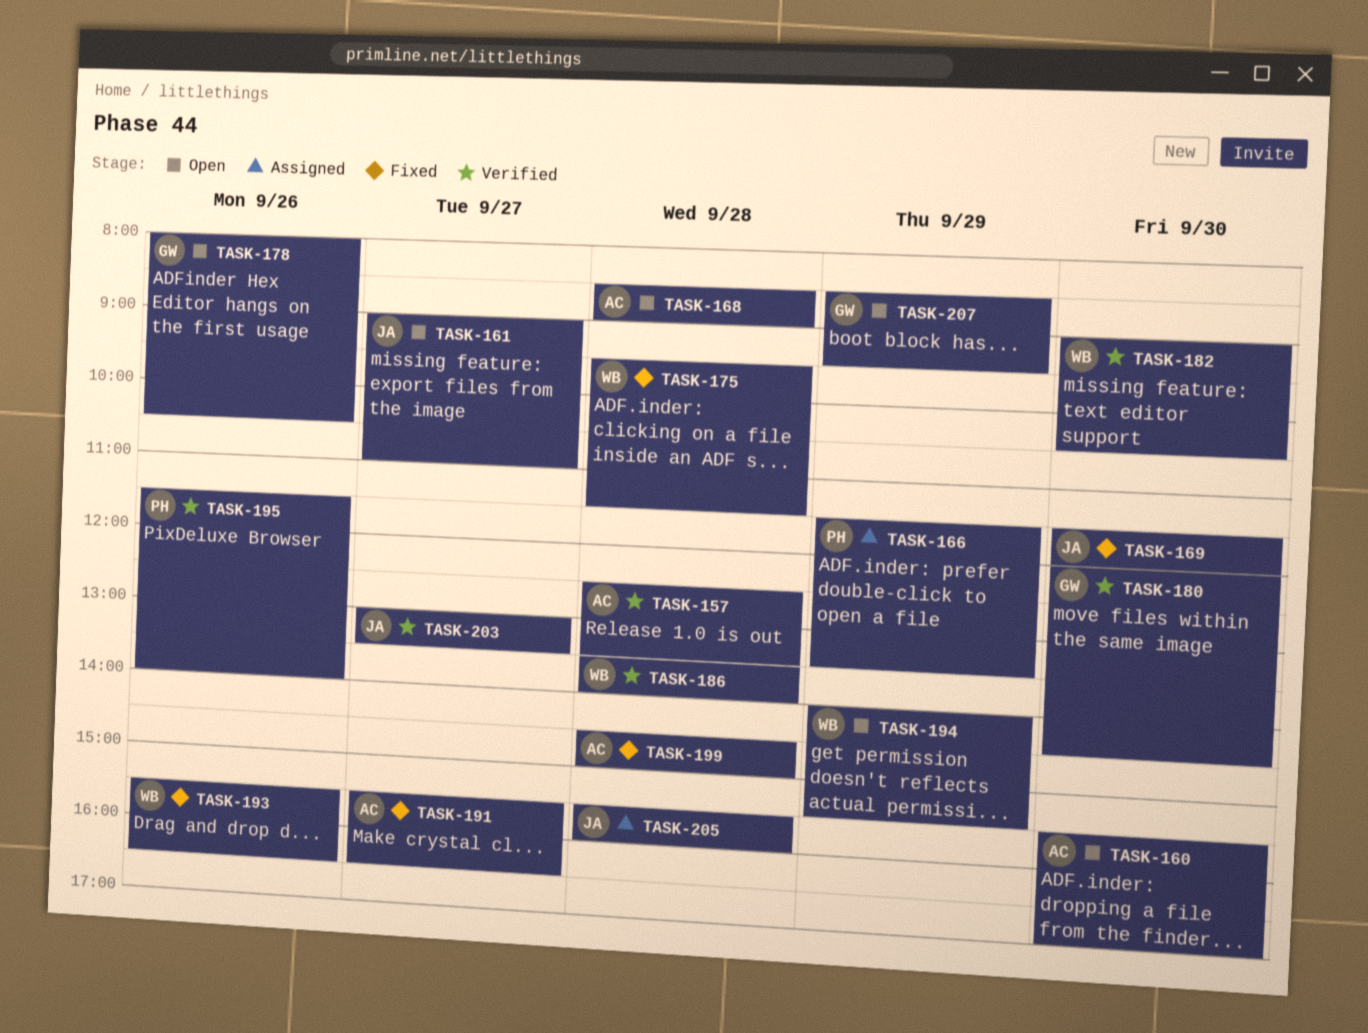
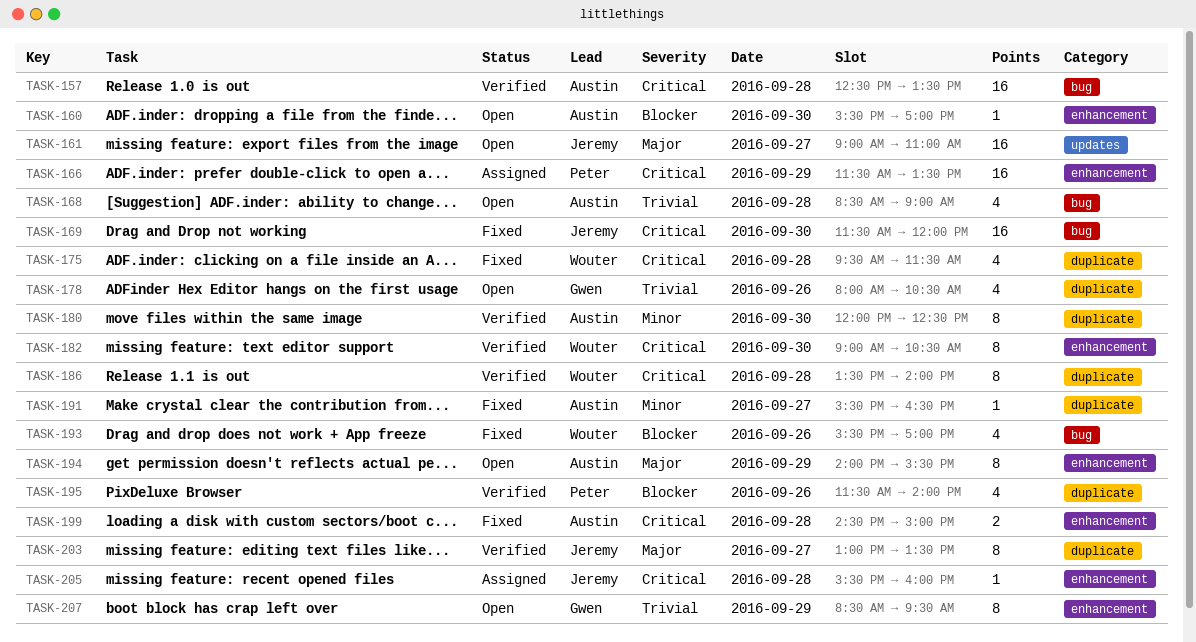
TASK-180, owner: Gwen -> Austin
TASK-180, ends: 14:30 -> 12:30
TASK-193, ends: 16:30 -> 17:00
TASK-194, owner: Wouter -> Austin

